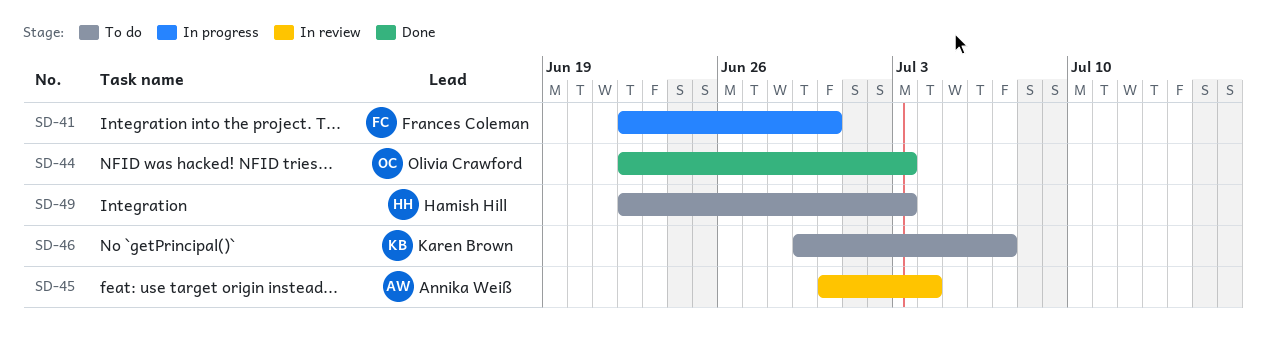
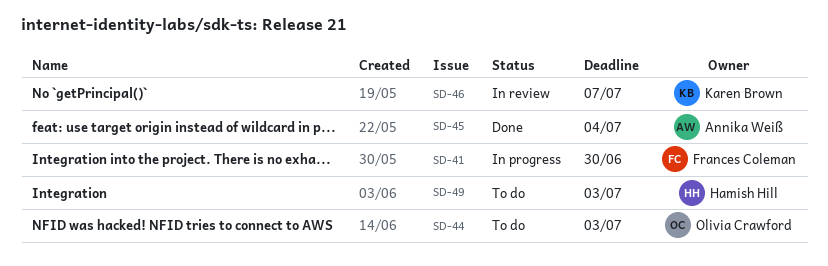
SD-44, status: Done -> To do
SD-45, status: In review -> Done
SD-46, status: To do -> In review

